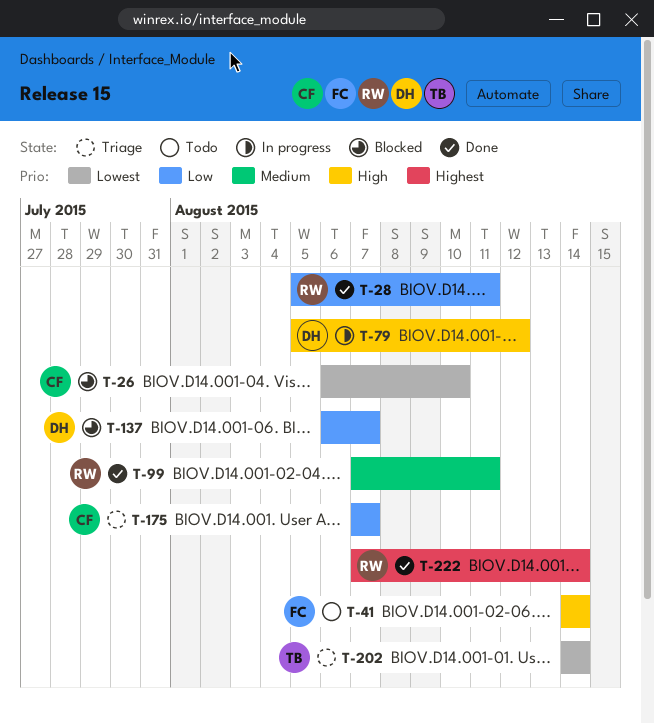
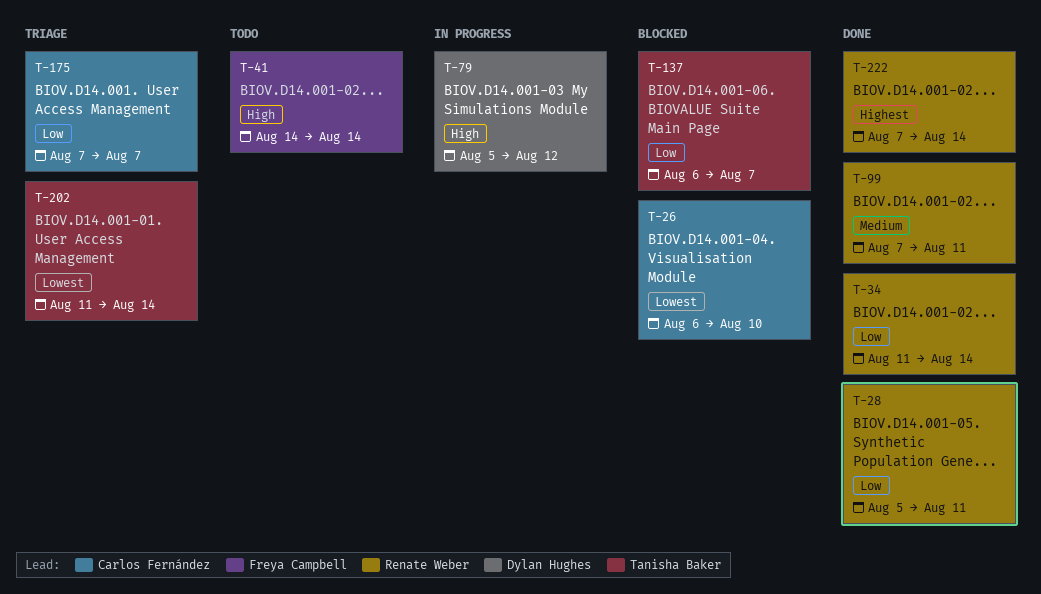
T-34: none -> present
T-137, owner: Dylan Hughes -> Tanisha Baker
T-202, start: Aug 14 -> Aug 11

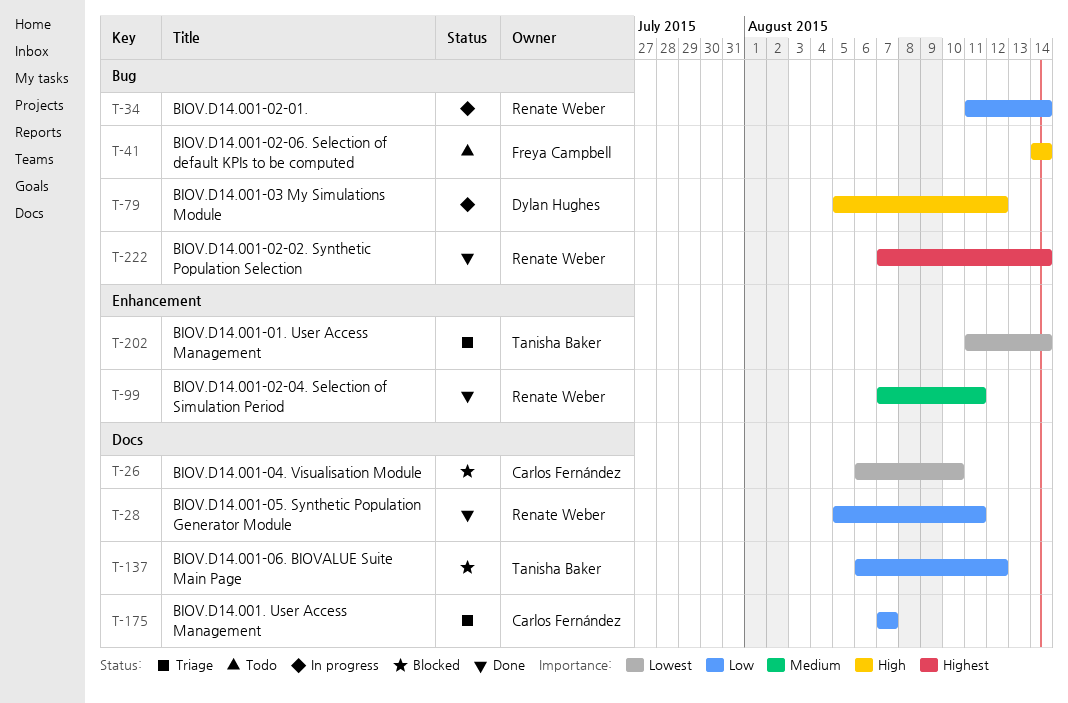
T-34, status: Done -> In progress
T-137, due: Aug 7 -> Aug 12

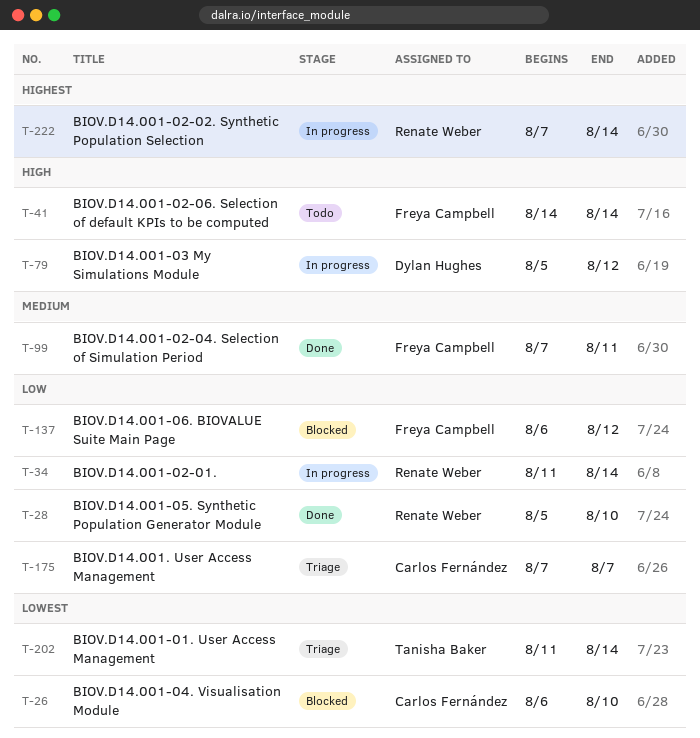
T-28, due: Aug 11 -> Aug 10
T-99, owner: Renate Weber -> Freya Campbell
T-137, owner: Tanisha Baker -> Freya Campbell
T-222, status: Done -> In progress

